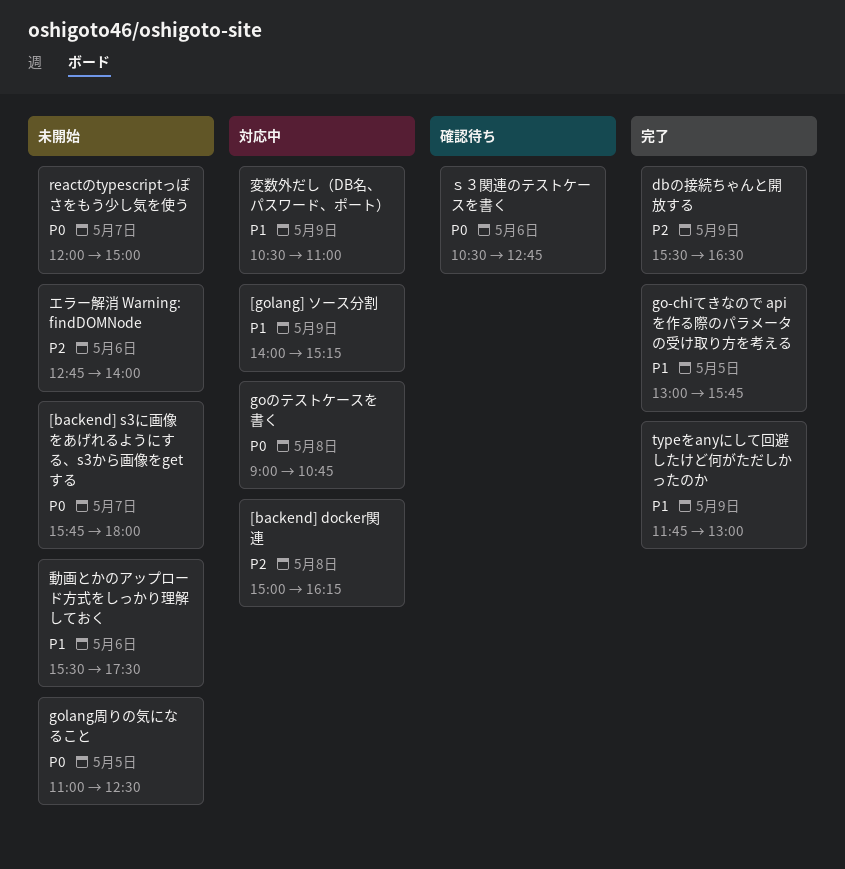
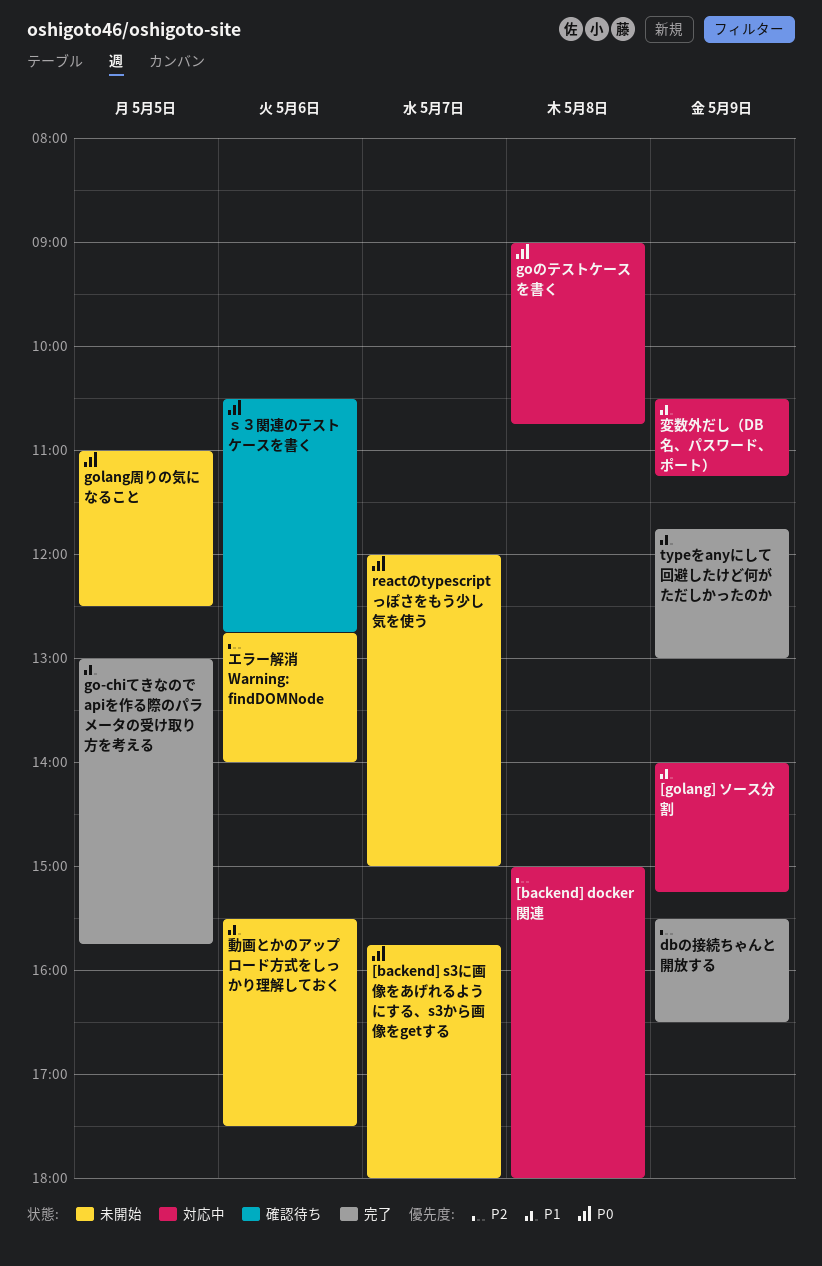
[backend] docker関連, ends: 16:15 -> 18:00
変数外だし（DB名、パスワード、ポート）, ends: 11:00 -> 11:15

